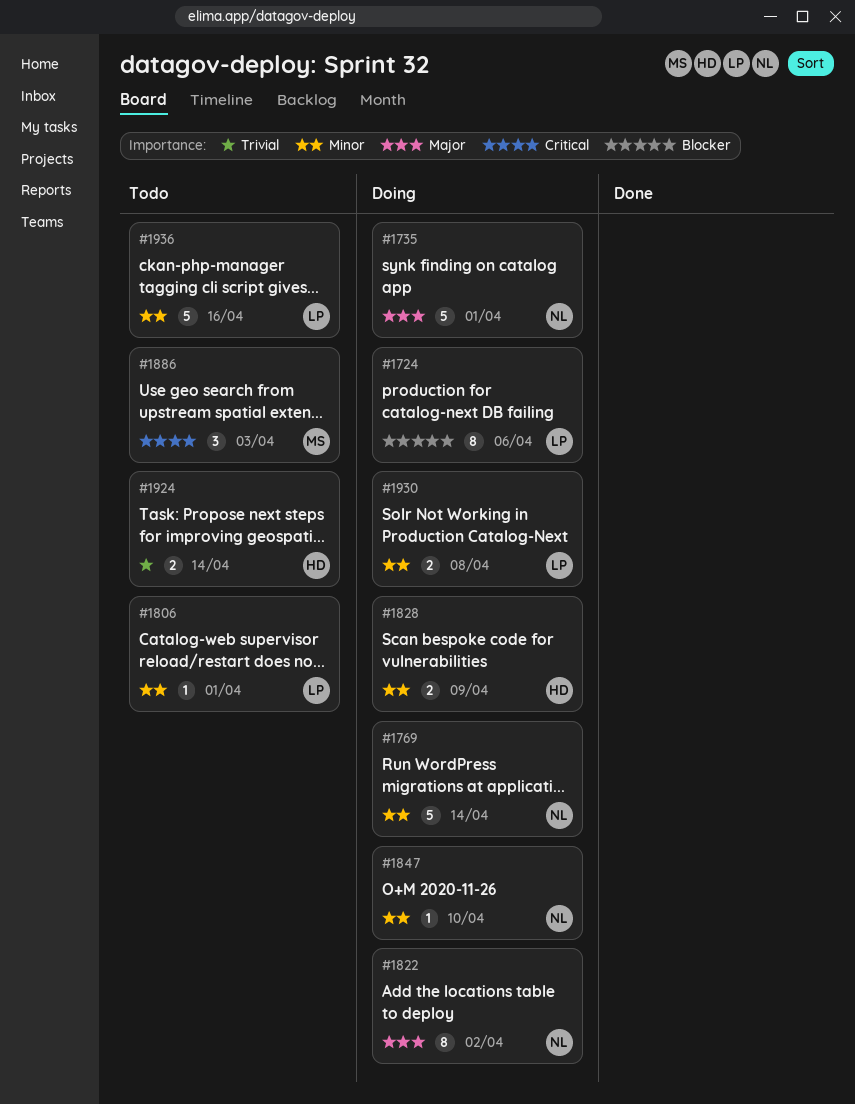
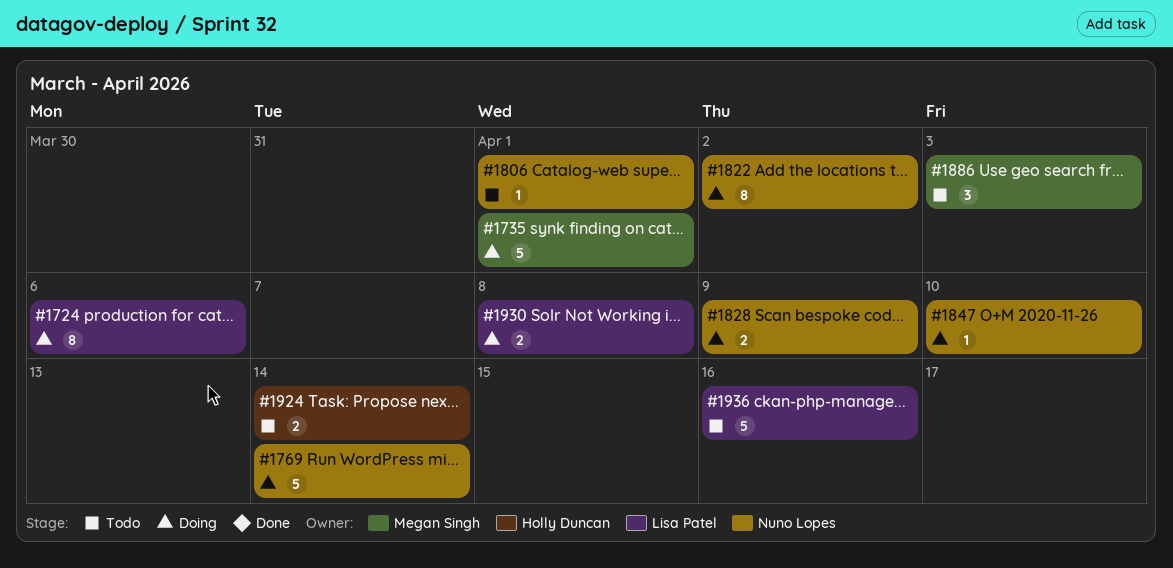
#1735, owner: Nuno Lopes -> Megan Singh
#1806, owner: Lisa Patel -> Nuno Lopes
#1828, owner: Holly Duncan -> Nuno Lopes

